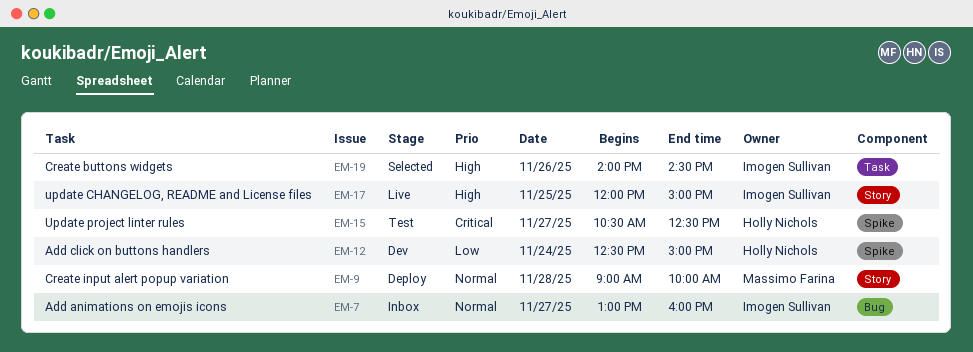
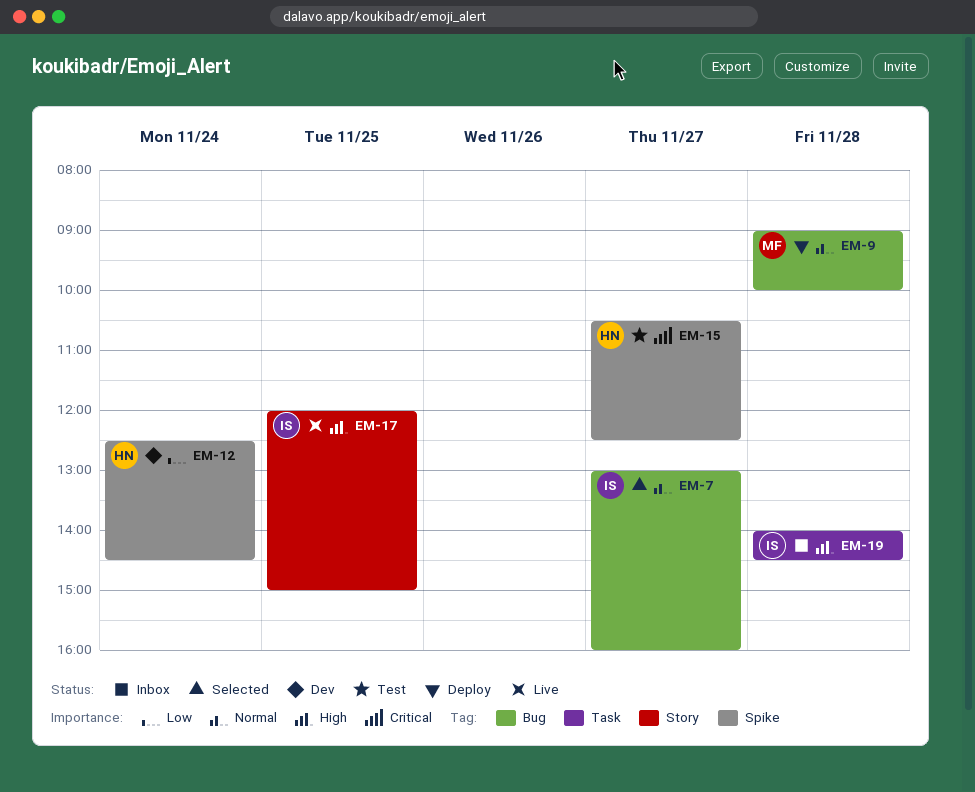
EM-7, status: Inbox -> Selected
EM-9, label: Story -> Bug
EM-12, ends: 15:00 -> 14:30
EM-19, status: Selected -> Inbox
EM-19, day: Nov 26 -> Nov 28

